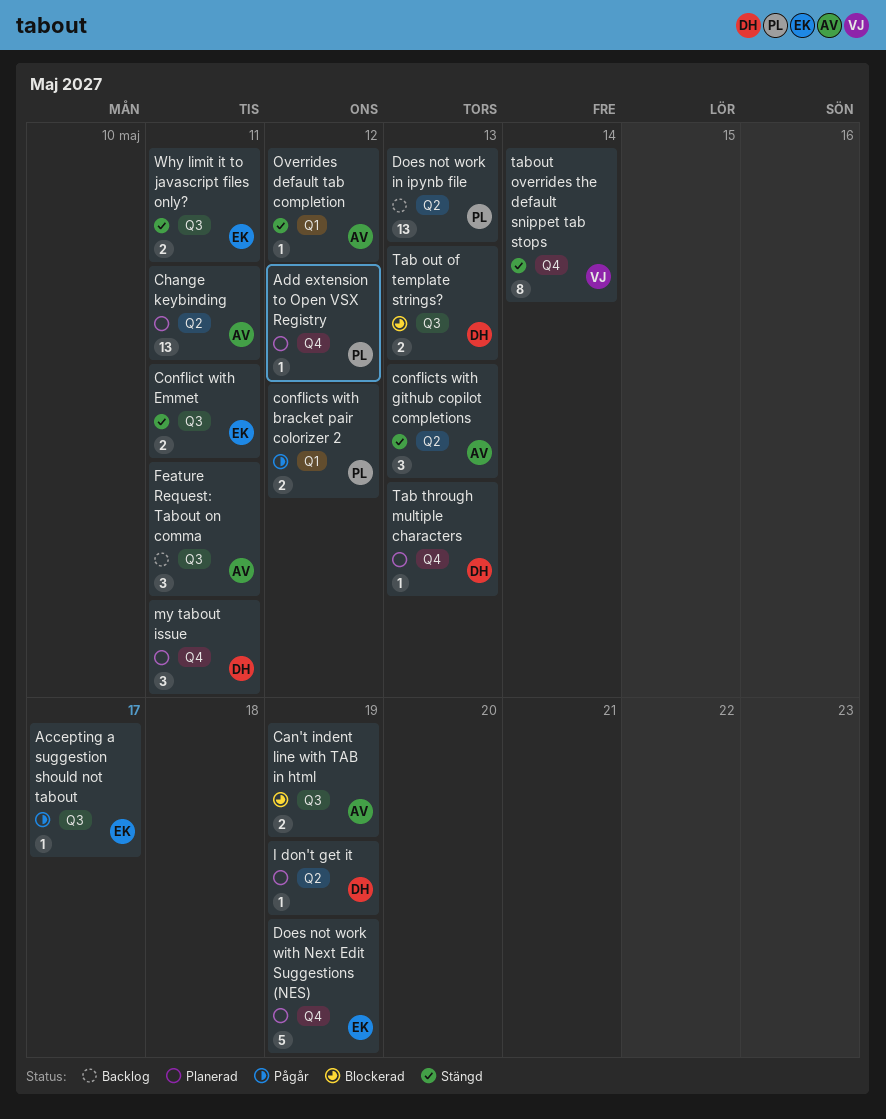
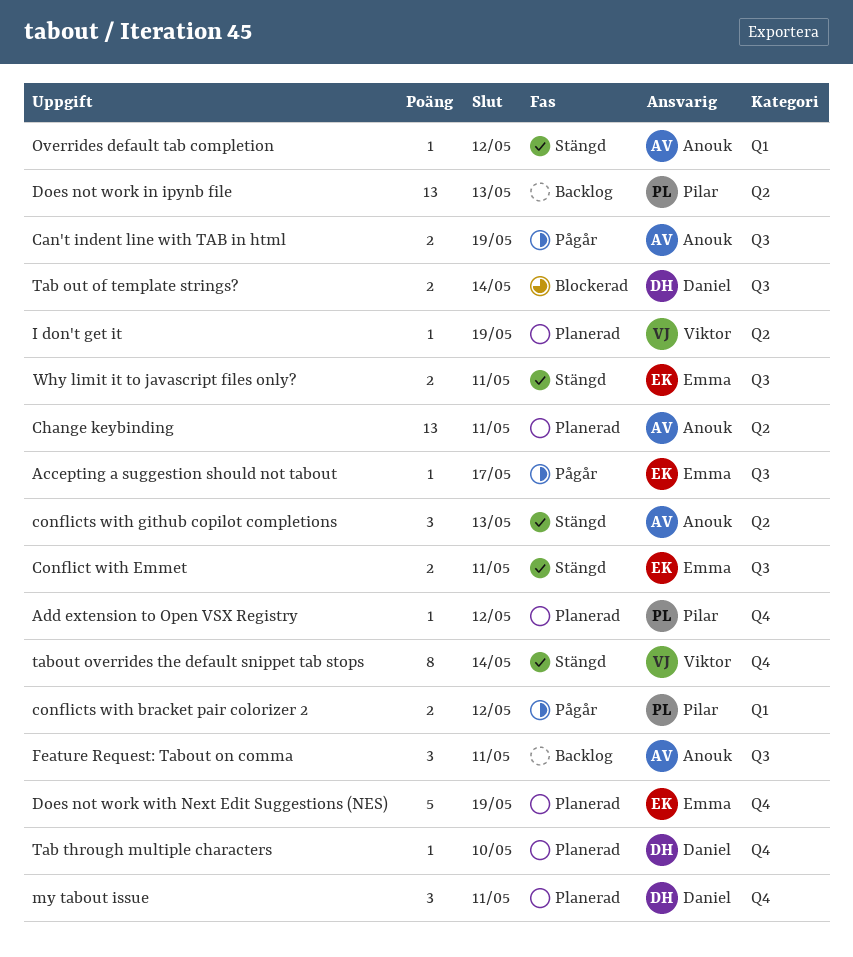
Can't indent line with TAB in html, status: Blockerad -> Pågår
I don't get it, owner: Daniel -> Viktor
Tab out of template strings?, due: May 13 -> May 14
Tab through multiple characters, due: May 13 -> May 10

